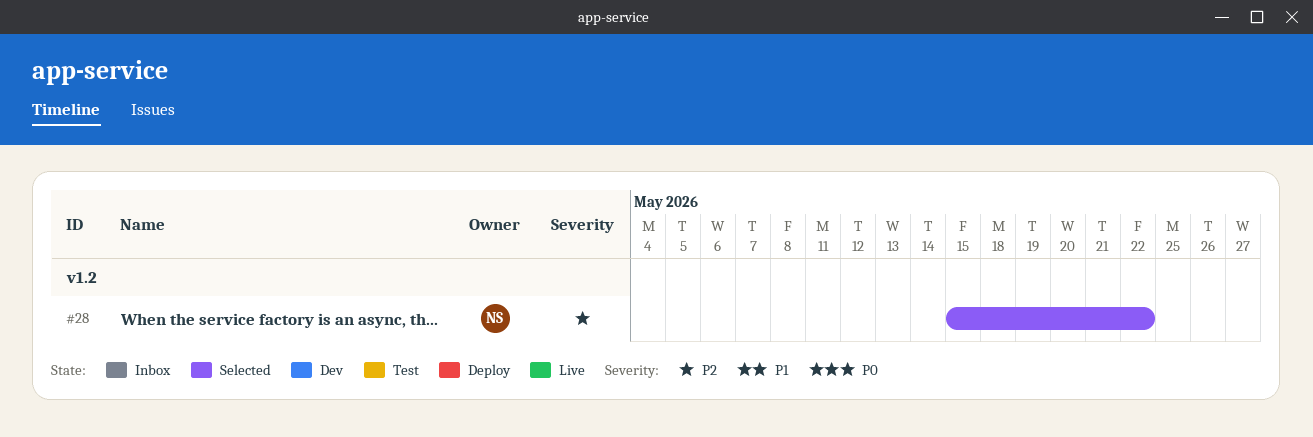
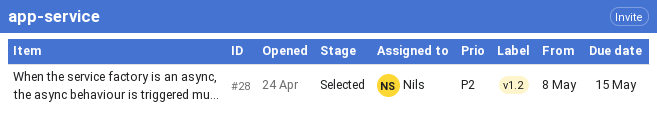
#28, start: May 15 -> May 8
#28, due: May 22 -> May 15

